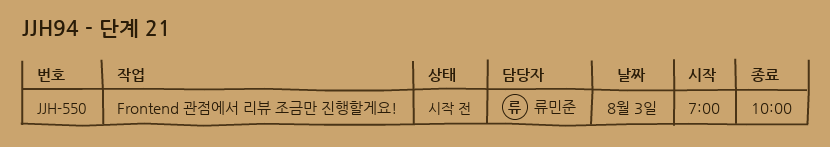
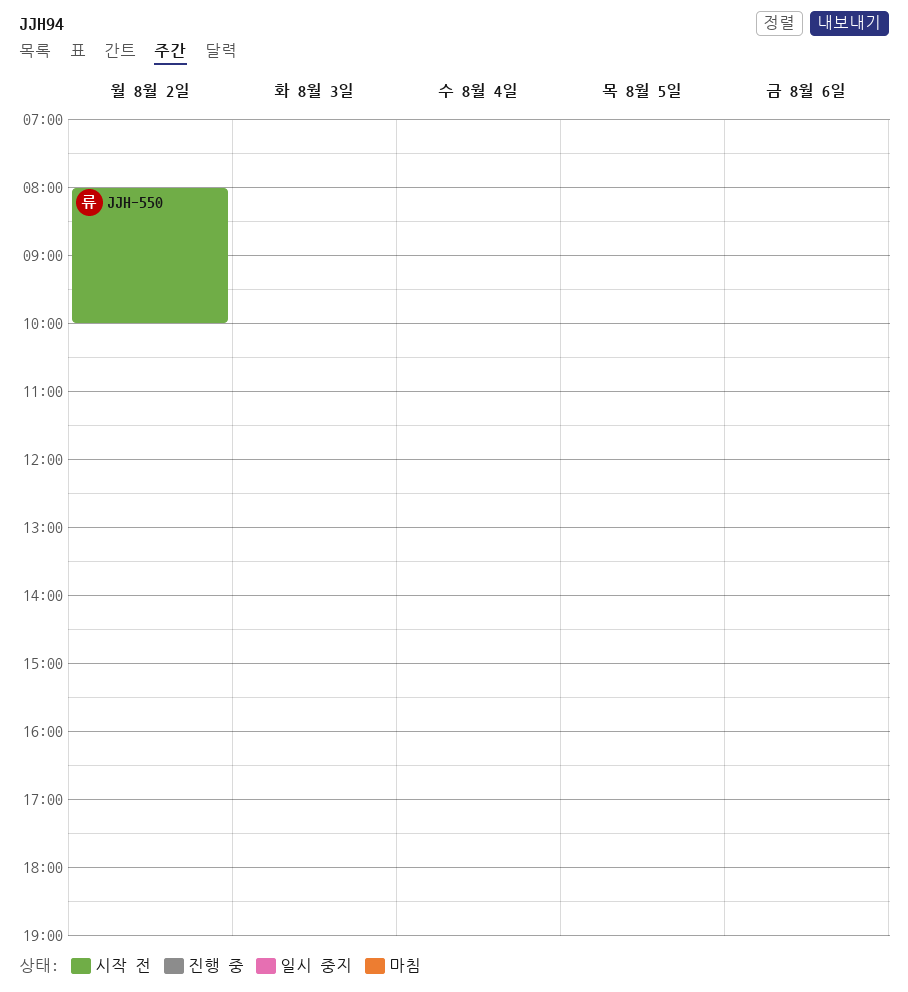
JJH-550, day: Aug 3 -> Aug 2
JJH-550, begins: 07:00 -> 08:00

